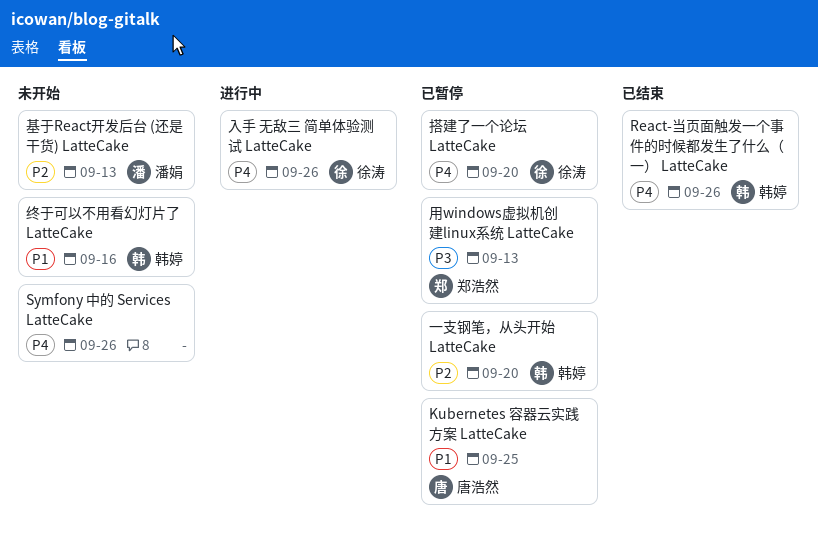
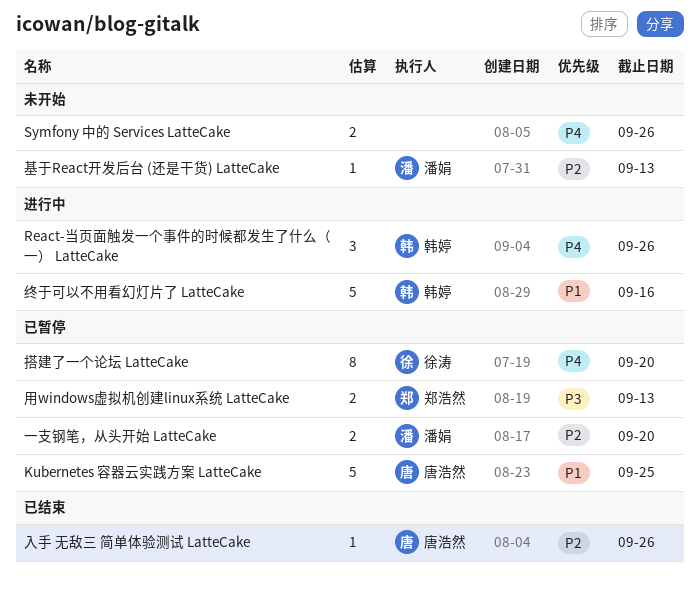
React-当页面触发一个事件的时候都发生了什么（一） LatteCake, status: 已结束 -> 进行中
一支钢笔，从头开始 LatteCake, owner: 韩婷 -> 潘娟
入手 无敌三 简单体验测试 LatteCake, status: 进行中 -> 已结束
入手 无敌三 简单体验测试 LatteCake, owner: 徐涛 -> 唐浩然
入手 无敌三 简单体验测试 LatteCake, priority: P4 -> P2
终于可以不用看幻灯片了 LatteCake, status: 未开始 -> 进行中

